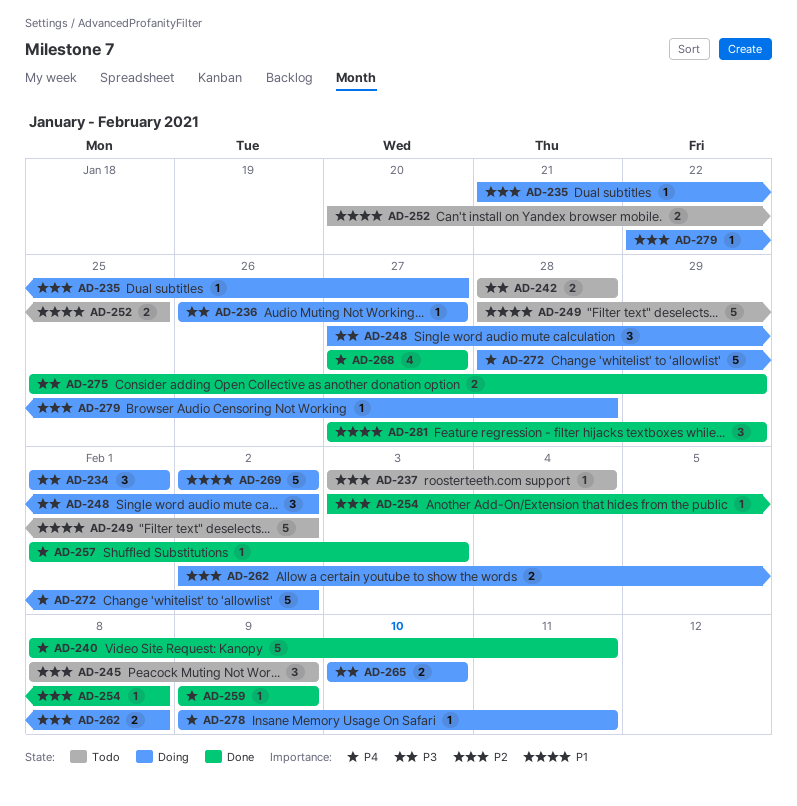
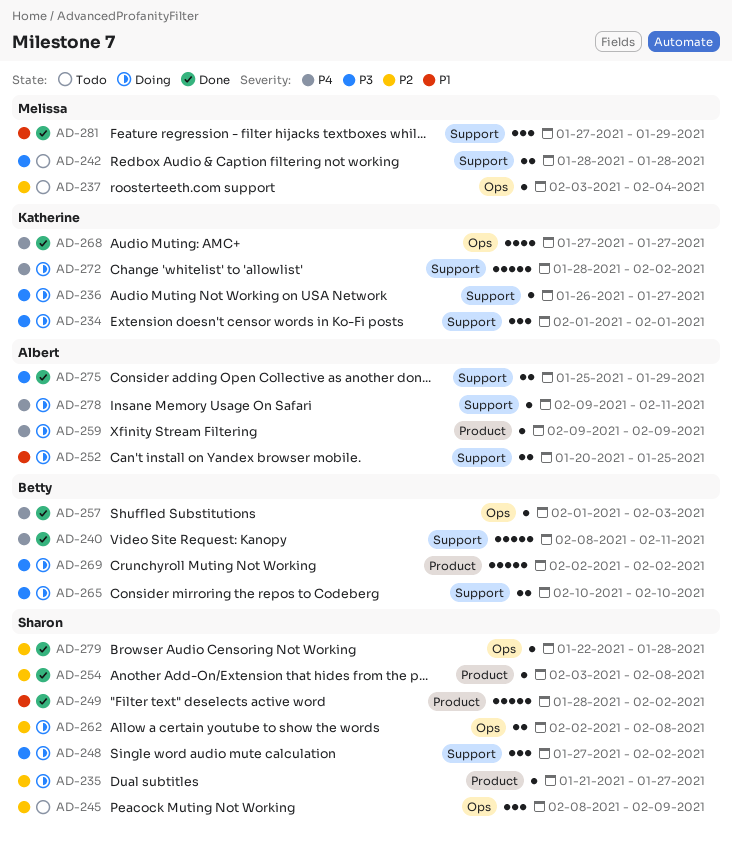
AD-249, status: Todo -> Done
AD-252, status: Todo -> Doing
AD-259, status: Done -> Doing
AD-269, priority: P1 -> P3
AD-279, status: Doing -> Done

